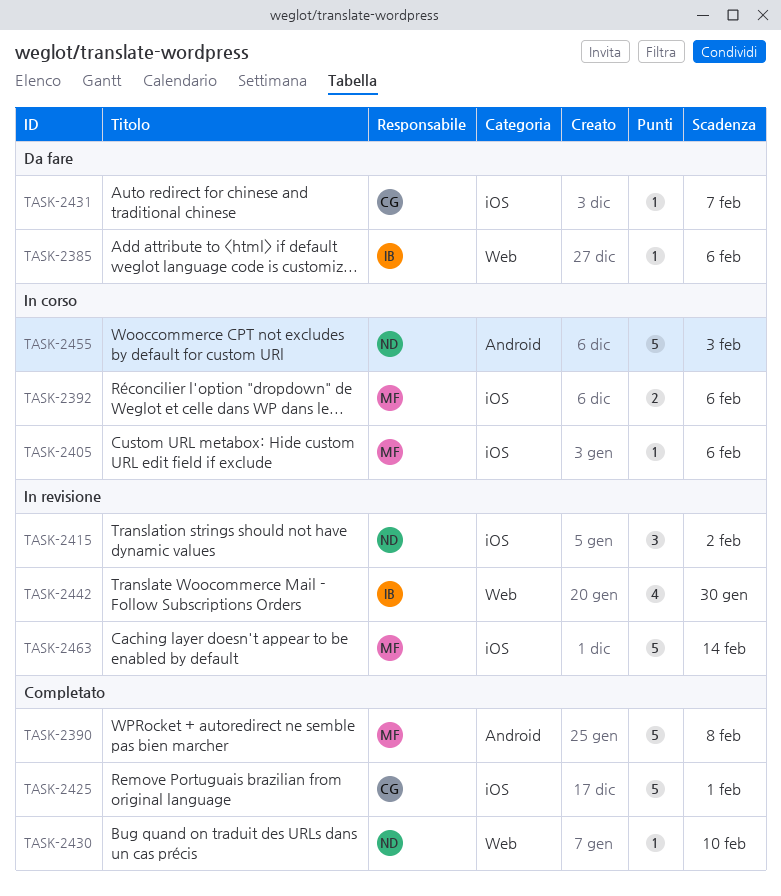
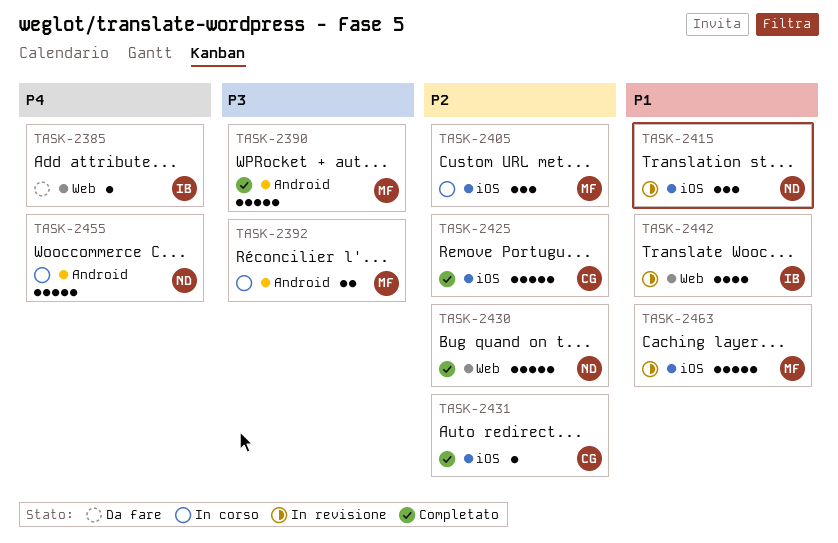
TASK-2392, label: iOS -> Android
TASK-2405, estimate: 1 -> 3
TASK-2430, estimate: 1 -> 5
TASK-2431, status: Da fare -> Completato

